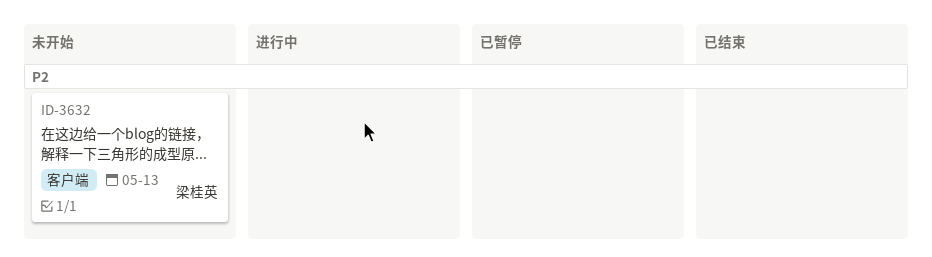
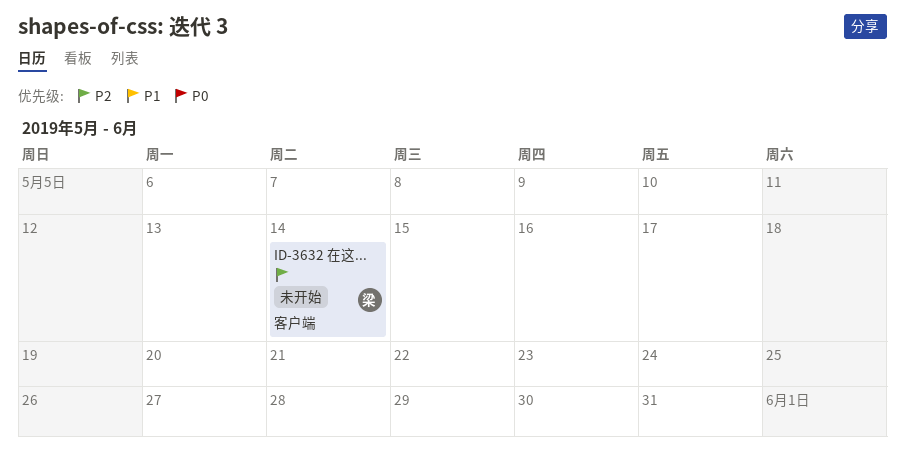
ID-3632, due: May 13 -> May 14

